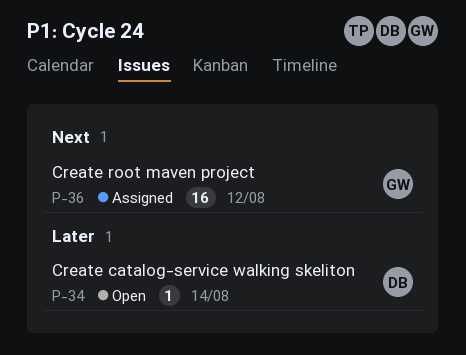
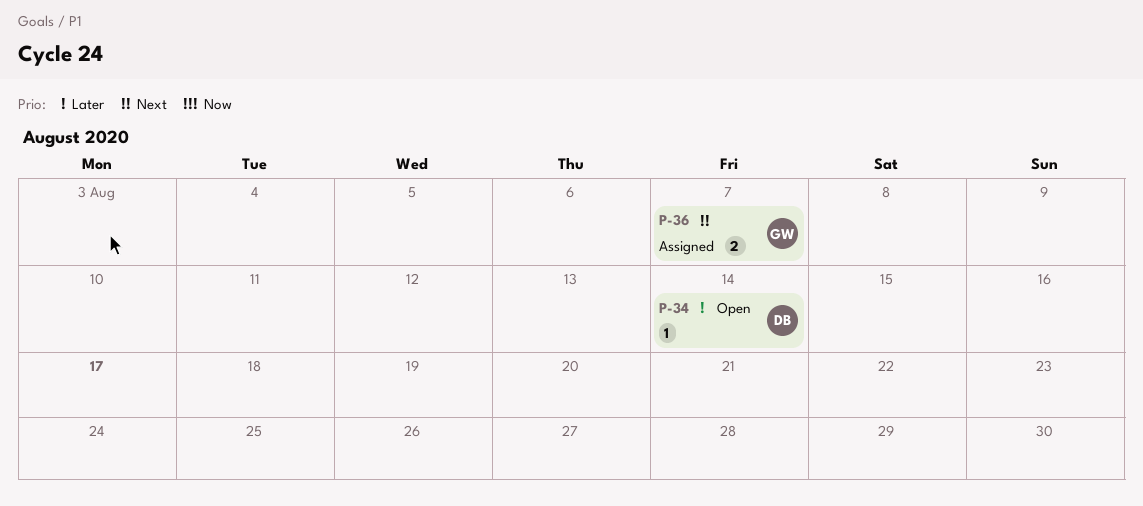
P-36, estimate: 16 -> 2
P-36, due: Aug 12 -> Aug 7

